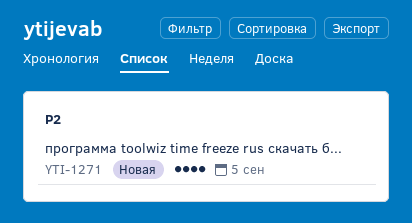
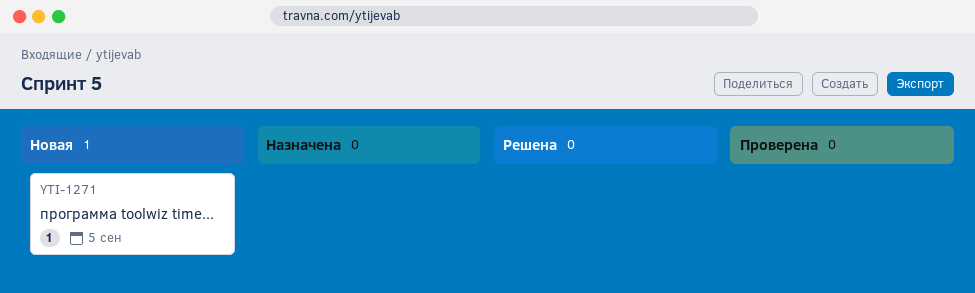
YTI-1271, estimate: 4 -> 1

